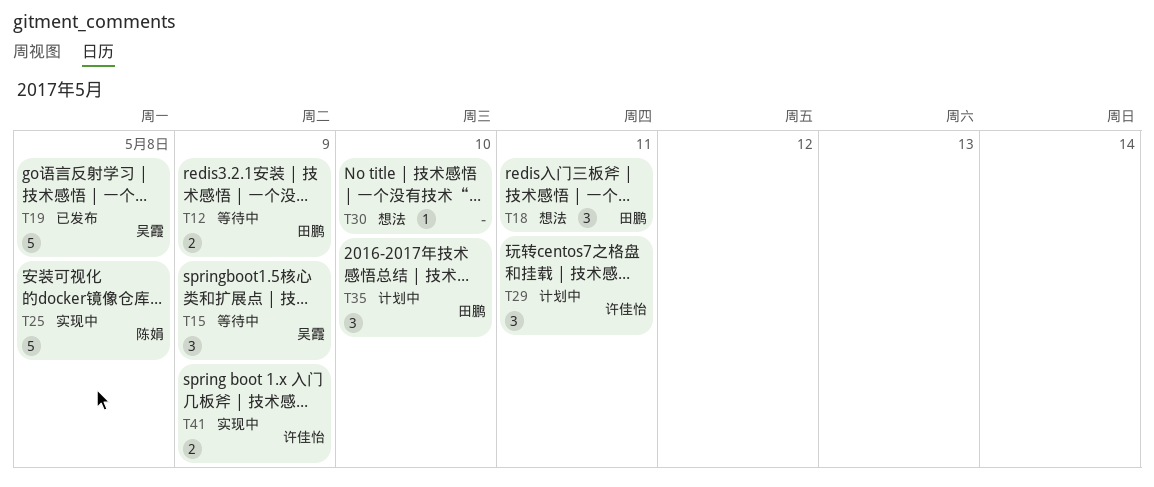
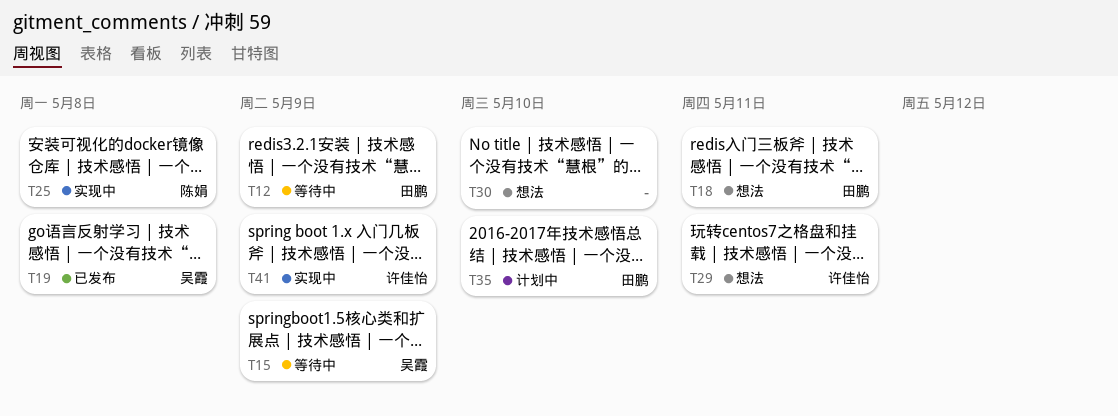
T29, status: 计划中 -> 想法

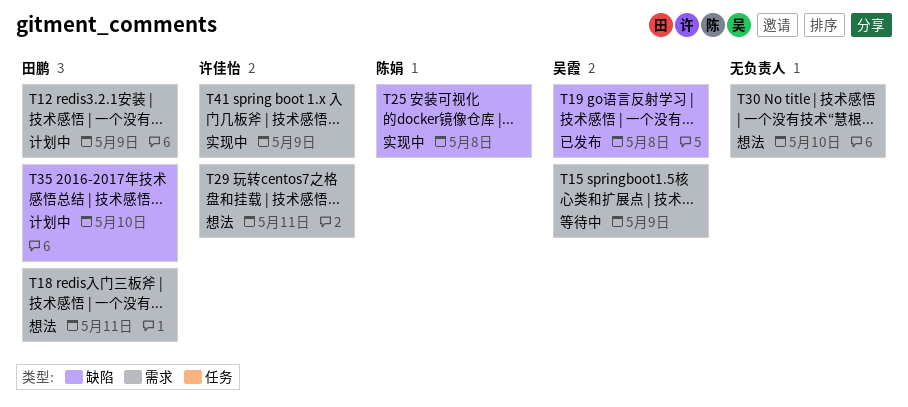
T12, status: 等待中 -> 计划中

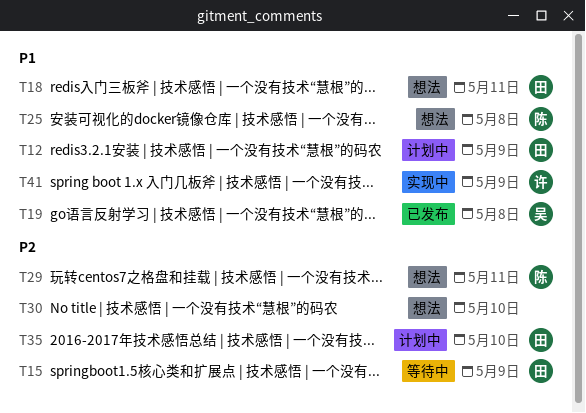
T15, owner: 吴霞 -> 田鹏
T25, status: 实现中 -> 想法
T29, owner: 许佳怡 -> 陈娟

